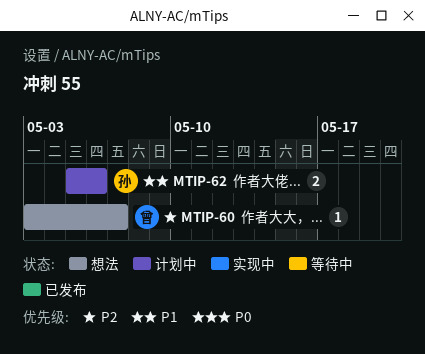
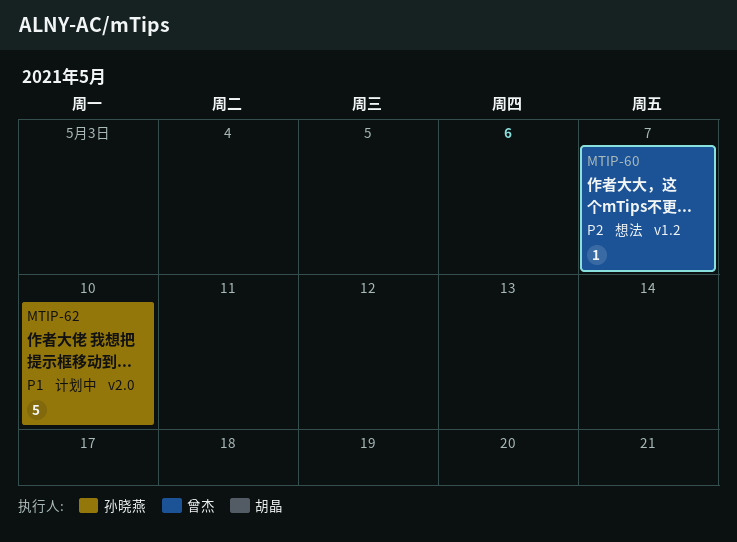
MTIP-62, estimate: 2 -> 5
MTIP-62, due: May 6 -> May 10

